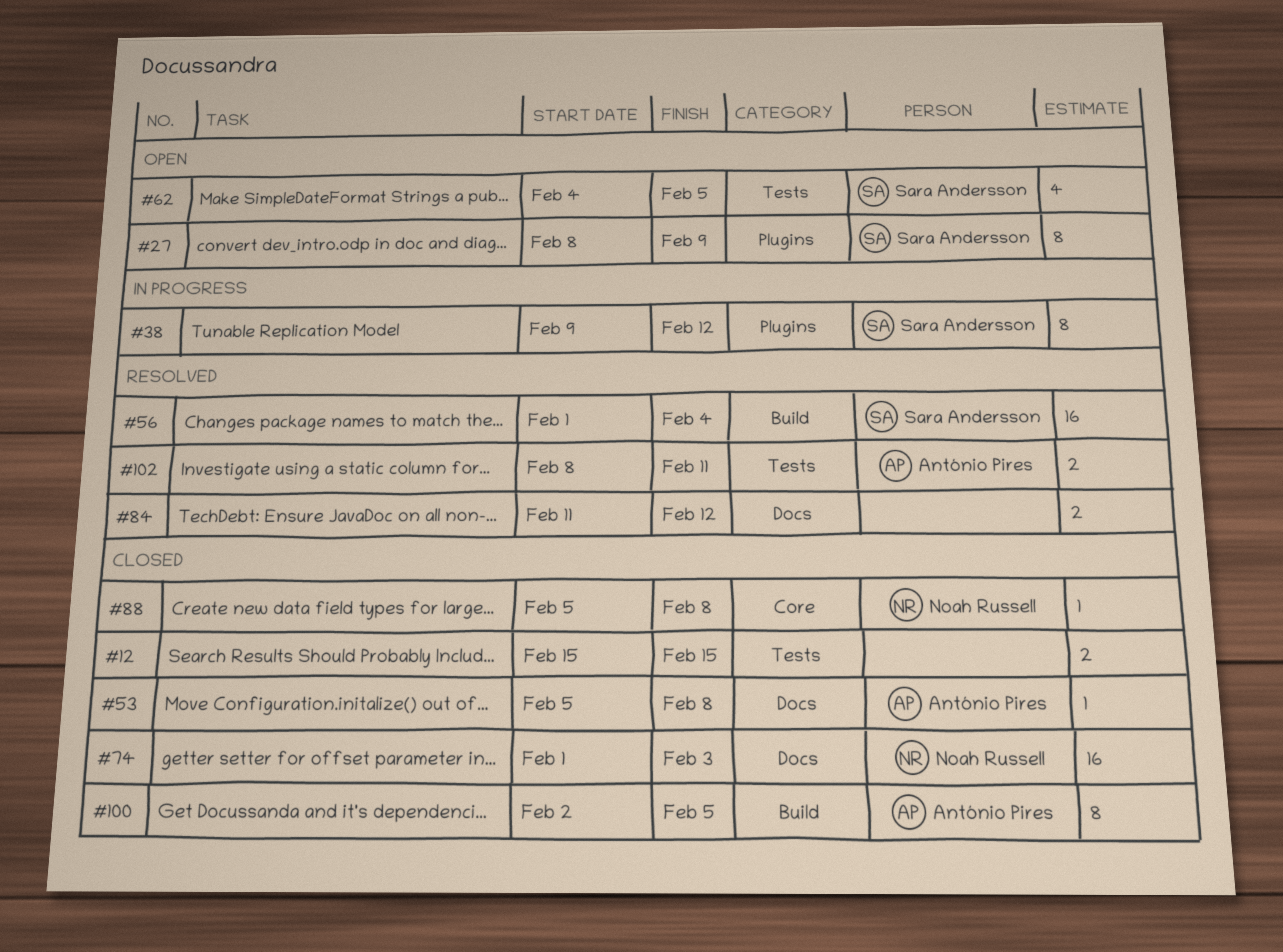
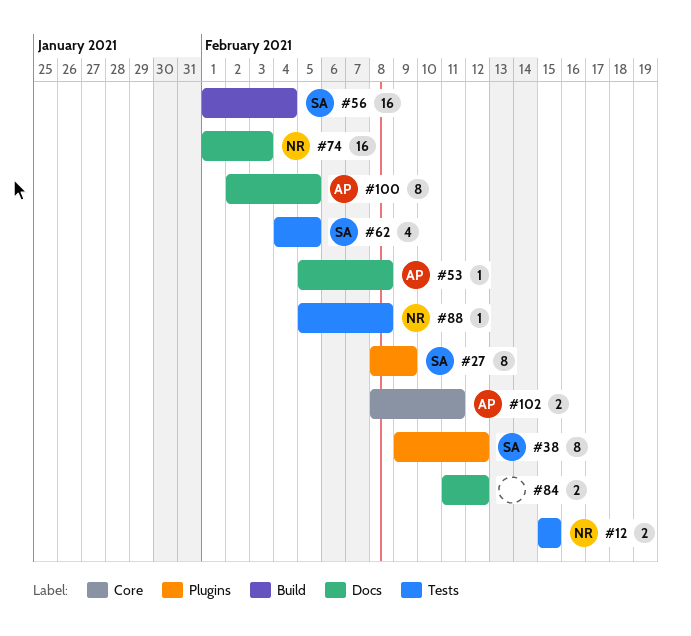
#12, owner: none -> Noah Russell
#88, label: Core -> Tests
#100, label: Build -> Docs
#102, label: Tests -> Core

